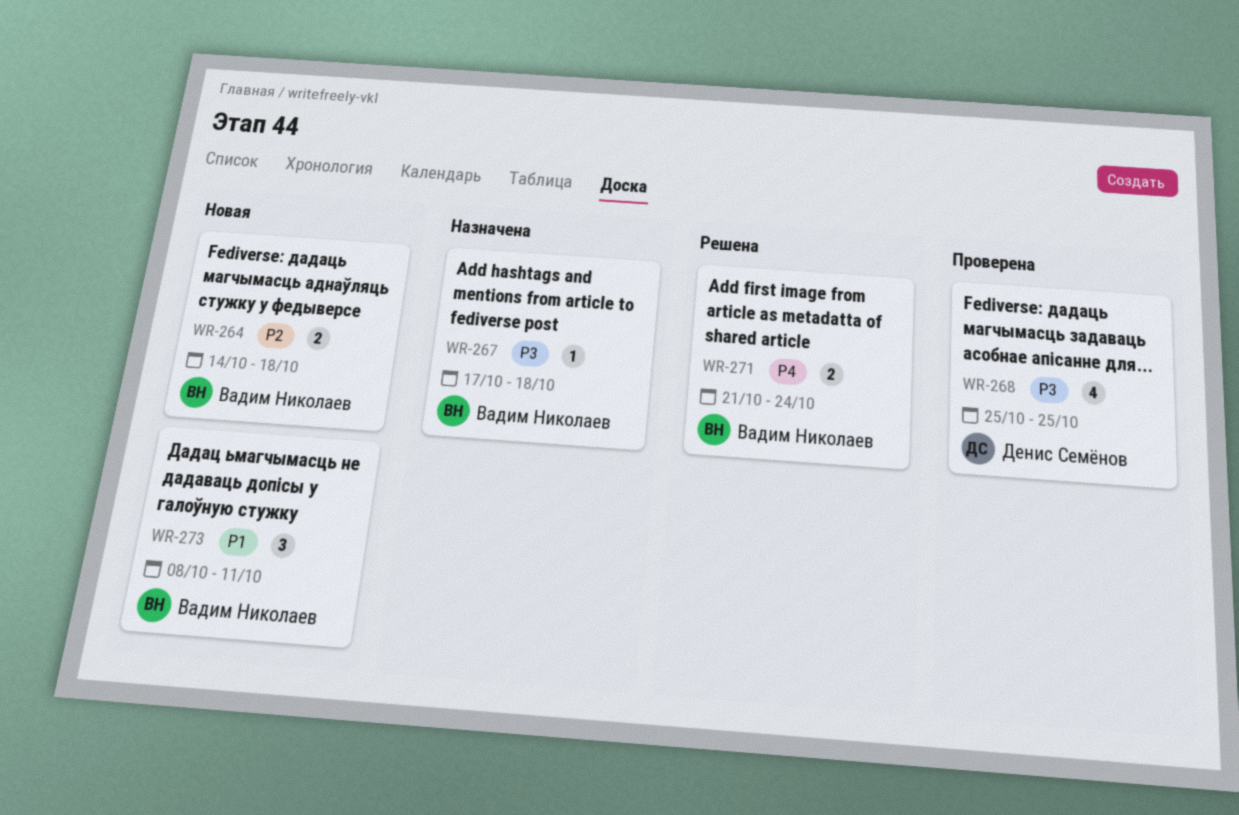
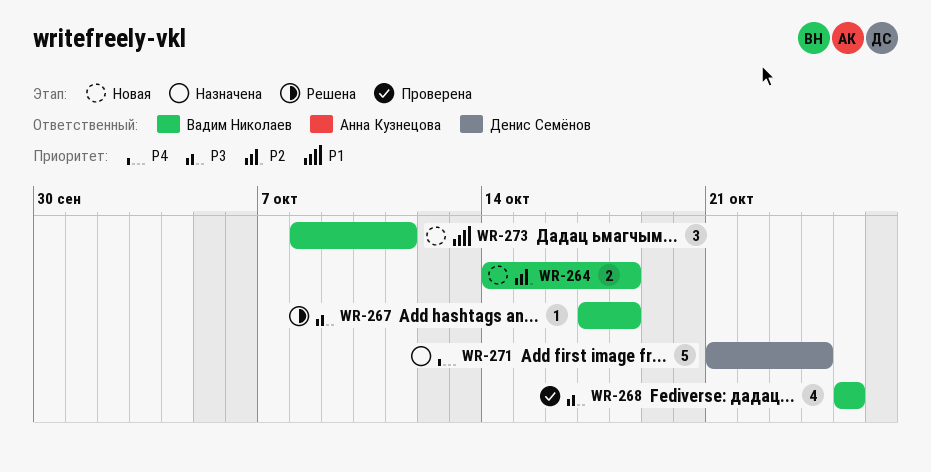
WR-267, status: Назначена -> Решена
WR-268, owner: Денис Семёнов -> Вадим Николаев
WR-271, status: Решена -> Назначена
WR-271, owner: Вадим Николаев -> Денис Семёнов
WR-271, estimate: 2 -> 5

